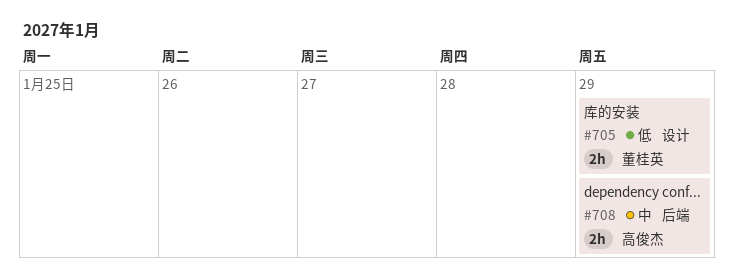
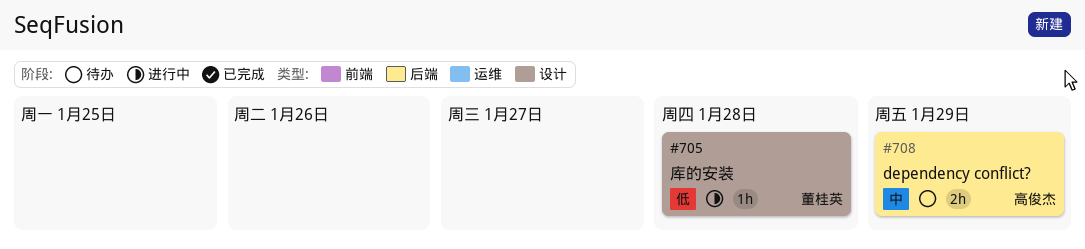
#705, estimate: 2h -> 1h
#705, due: Jan 29 -> Jan 28

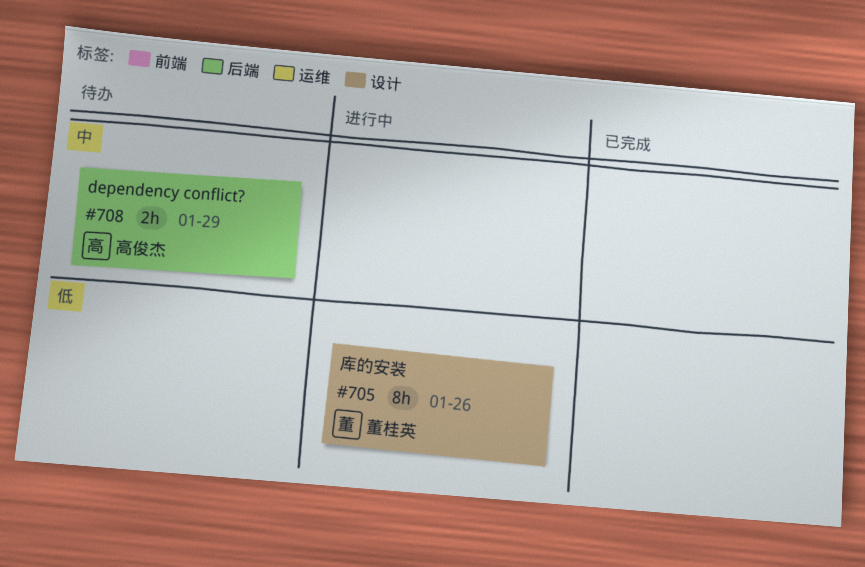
#705, estimate: 1h -> 8h
#705, due: Jan 28 -> Jan 26

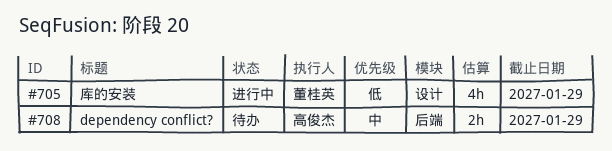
#705, estimate: 8h -> 4h
#705, due: Jan 26 -> Jan 29

